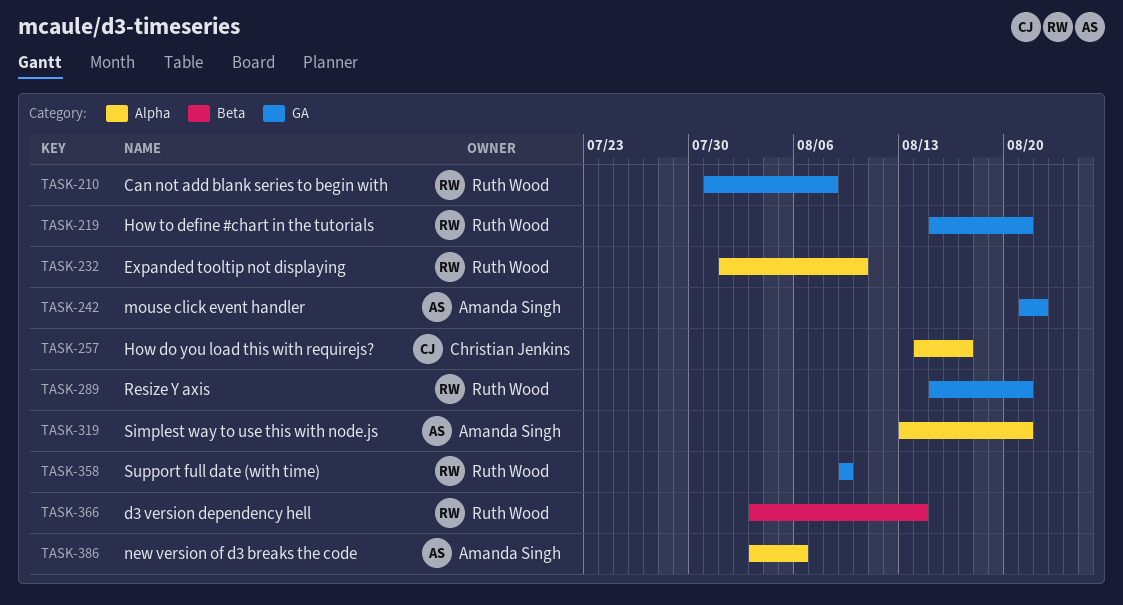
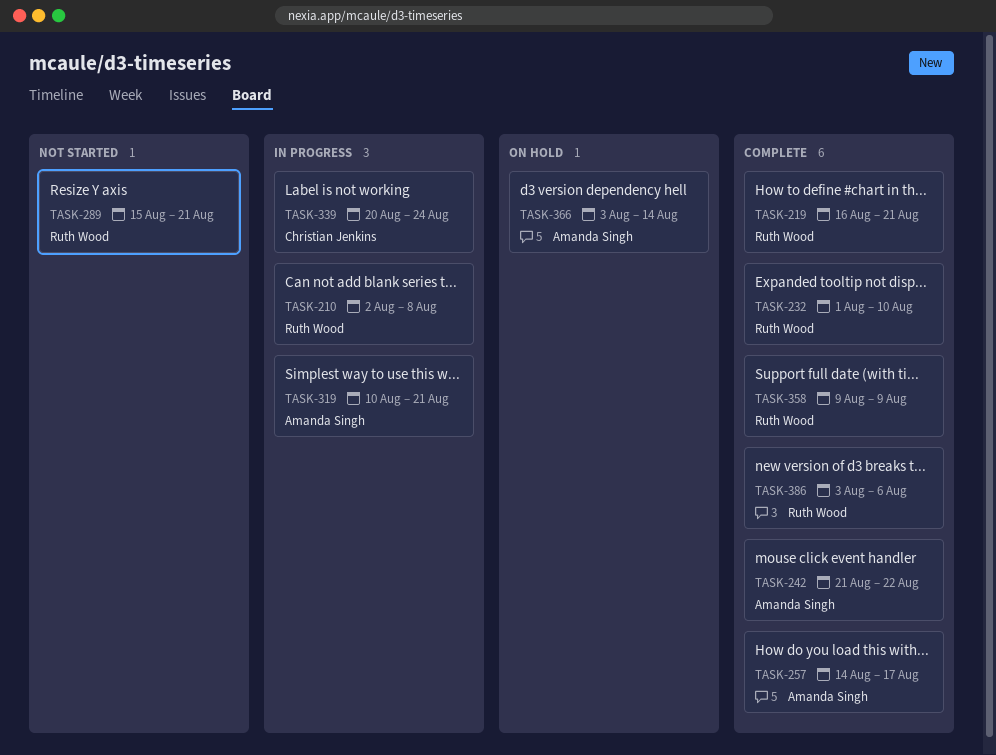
TASK-210, start: Jul 31 -> Aug 2
TASK-219, start: Aug 15 -> Aug 16
TASK-257, owner: Christian Jenkins -> Amanda Singh
TASK-319, start: Aug 13 -> Aug 10
TASK-339: none -> present
TASK-366, owner: Ruth Wood -> Amanda Singh
TASK-386, owner: Amanda Singh -> Ruth Wood

